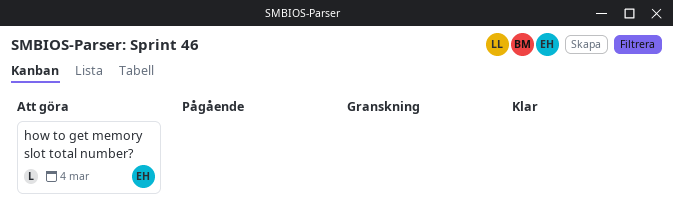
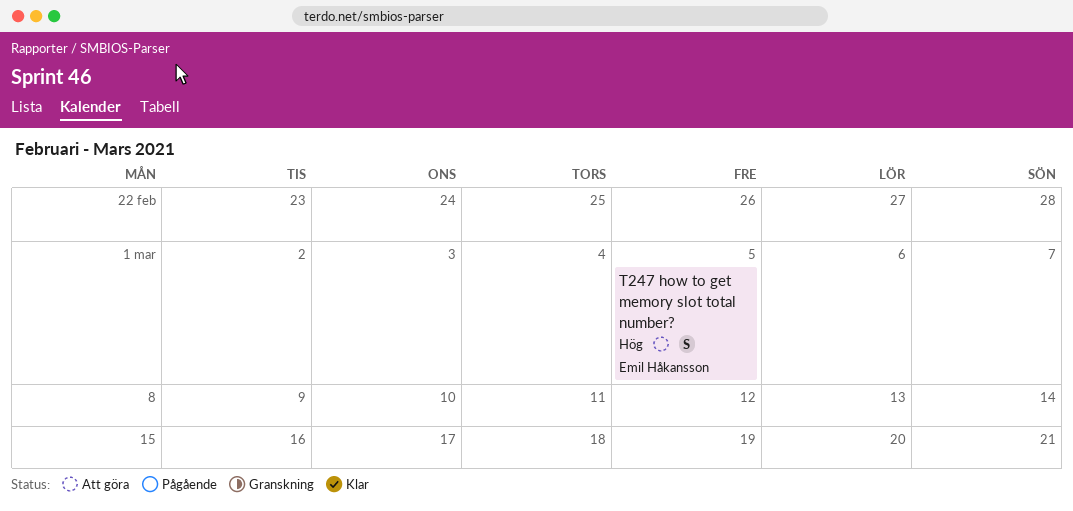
how to get memory slot total number?, estimate: L -> S
how to get memory slot total number?, due: Mar 4 -> Mar 5

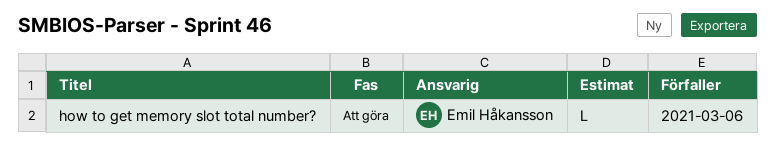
how to get memory slot total number?, estimate: S -> L
how to get memory slot total number?, due: Mar 5 -> Mar 6

